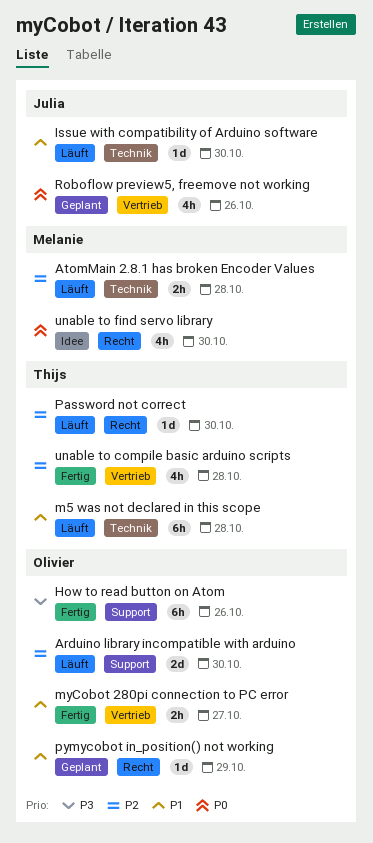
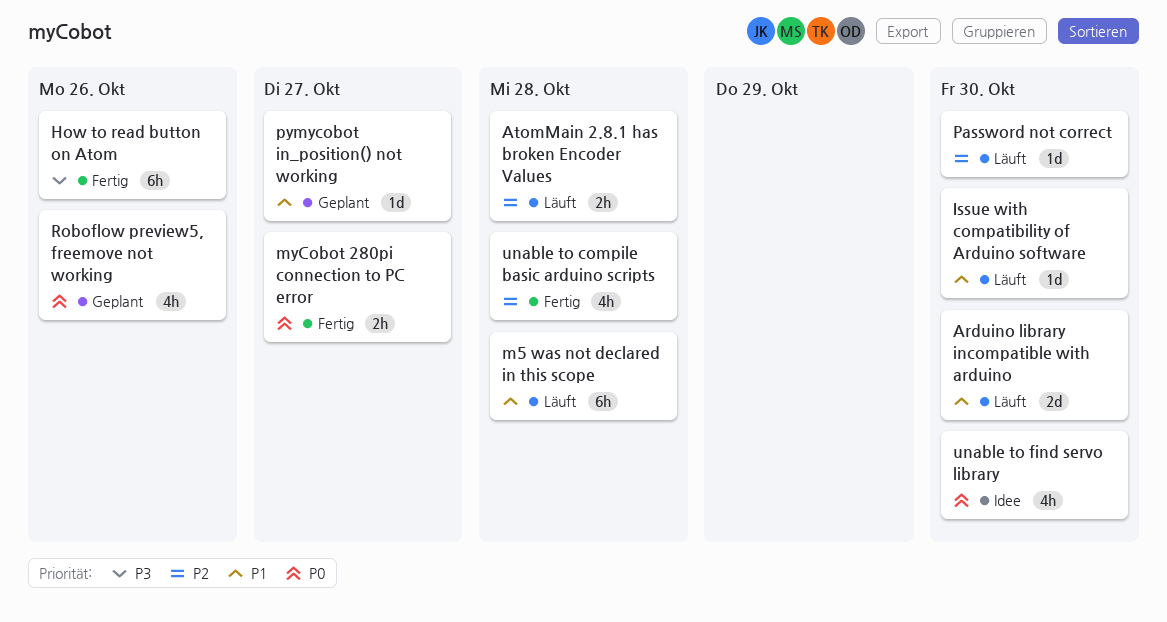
Arduino library incompatible with arduino, priority: P2 -> P1
myCobot 280pi connection to PC error, priority: P1 -> P0
pymycobot in_position() not working, due: Oct 29 -> Oct 27

